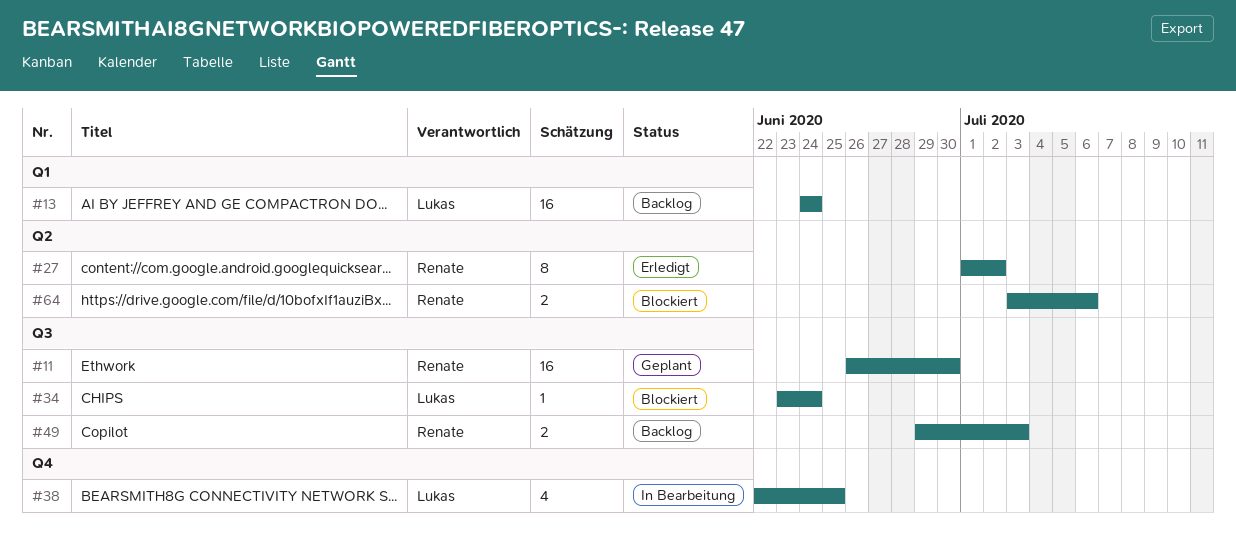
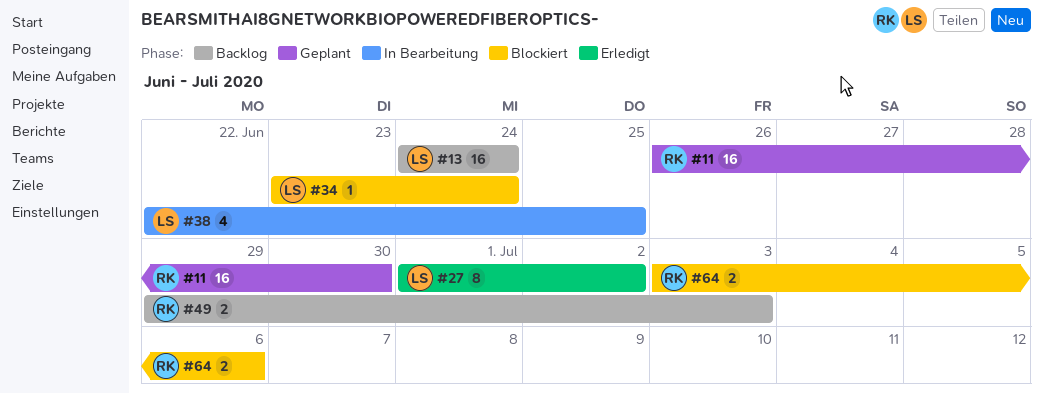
#27, owner: Renate -> Lukas

